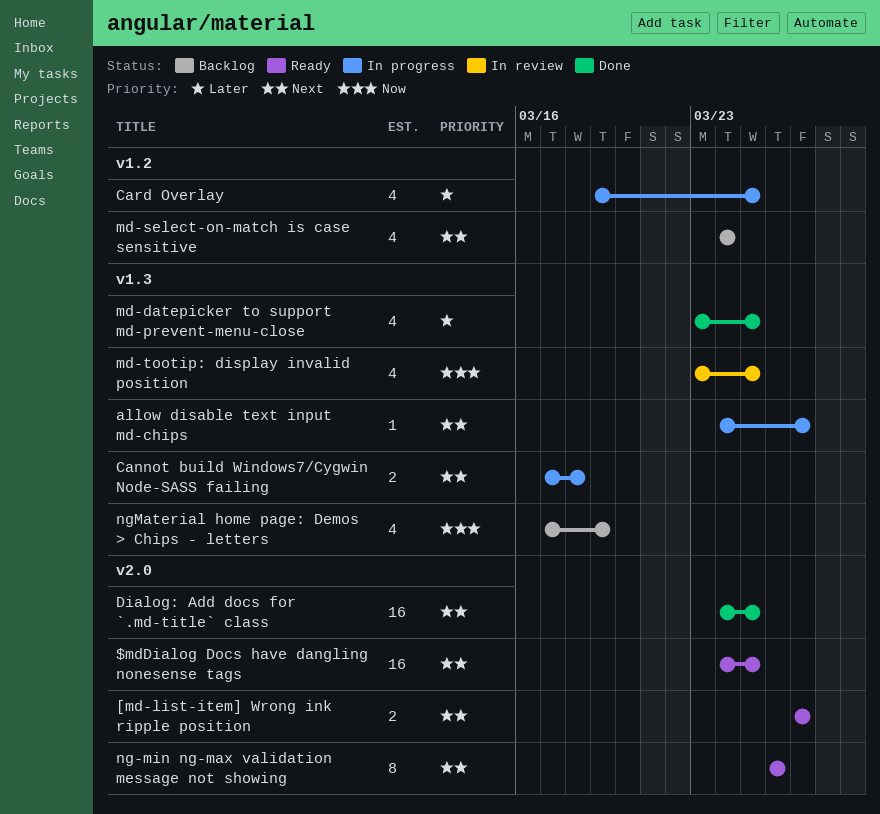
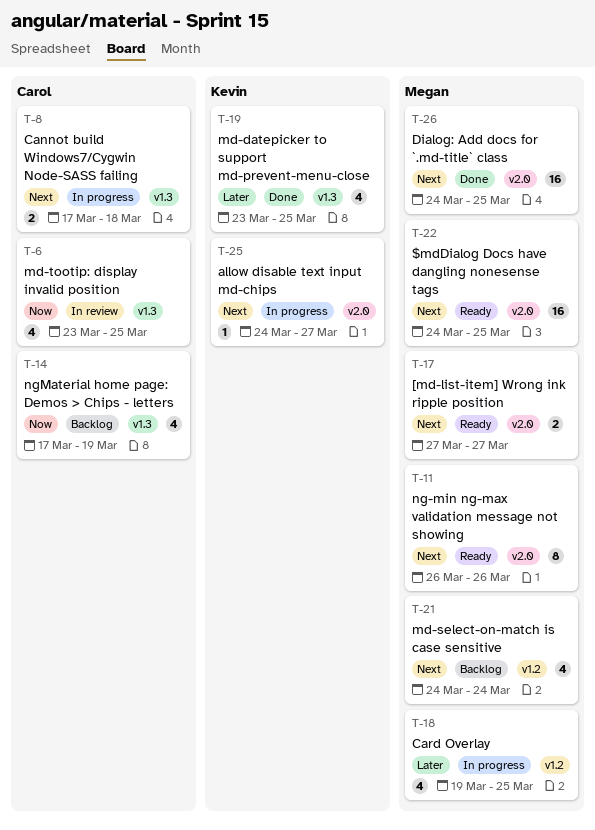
allow disable text input md-chips, label: v1.3 -> v2.0

